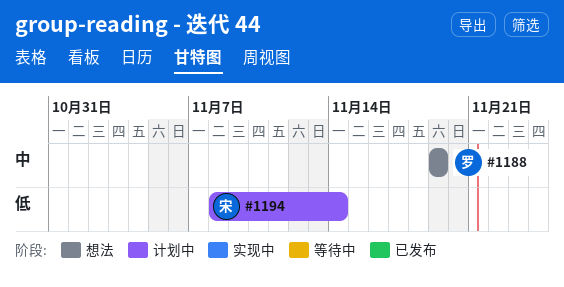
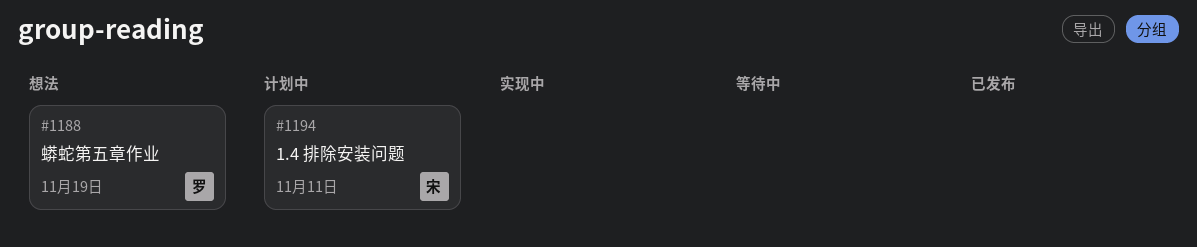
#1194, due: Nov 14 -> Nov 11

